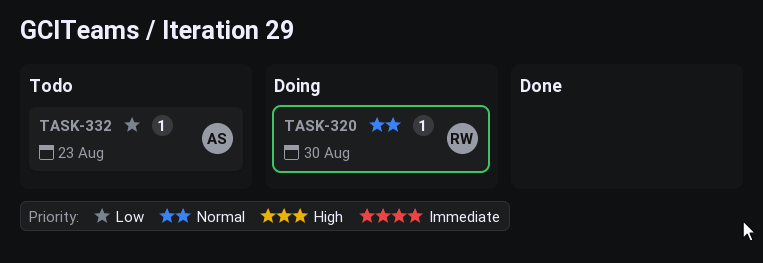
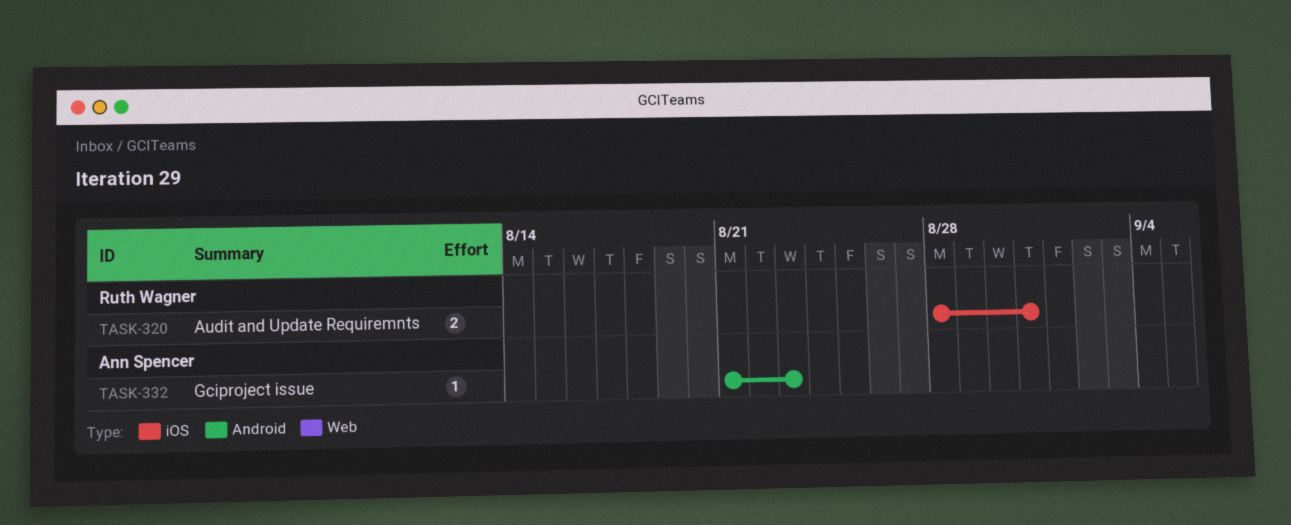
TASK-320, estimate: 1 -> 2
TASK-320, due: Aug 30 -> Aug 31

